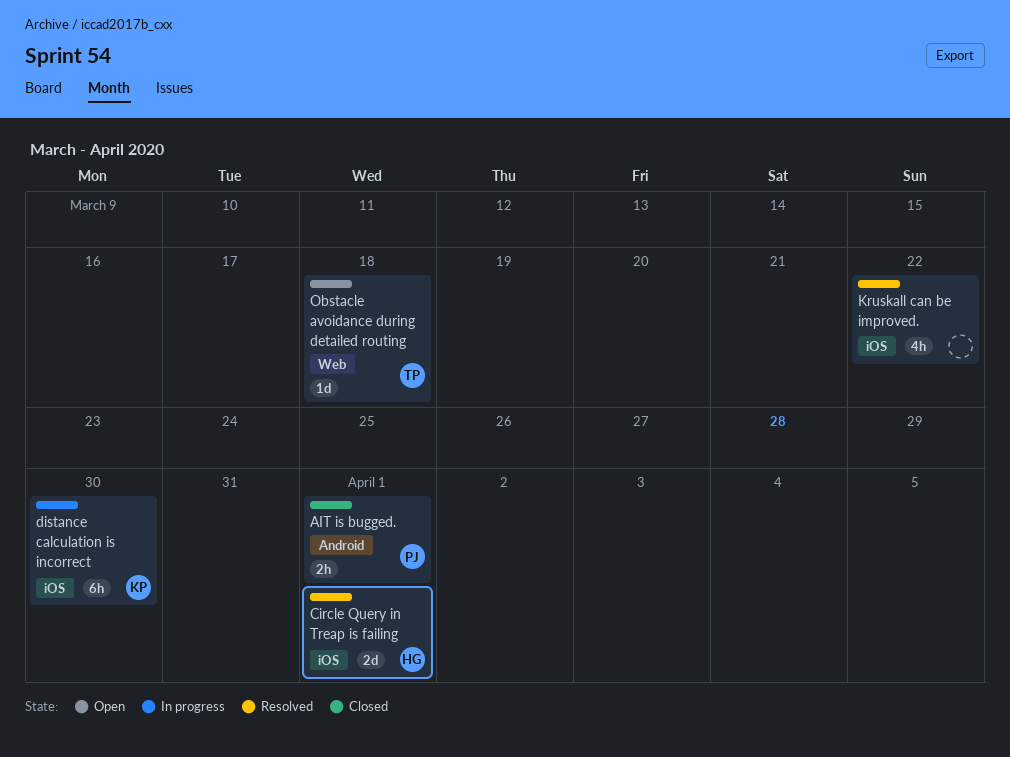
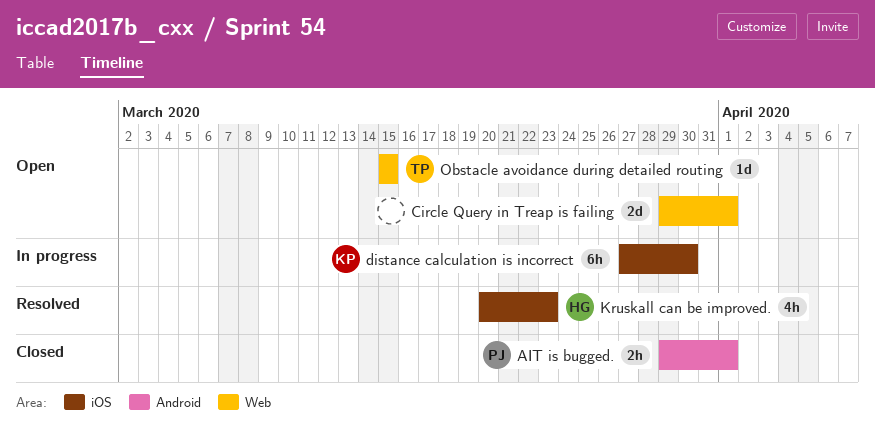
Circle Query in Treap is failing, status: Resolved -> Open
Circle Query in Treap is failing, owner: HG -> none
Circle Query in Treap is failing, label: iOS -> Web
Kruskall can be improved., owner: none -> HG
Kruskall can be improved., due: Mar 22 -> Mar 23
Obstacle avoidance during detailed routing, due: Mar 18 -> Mar 15

